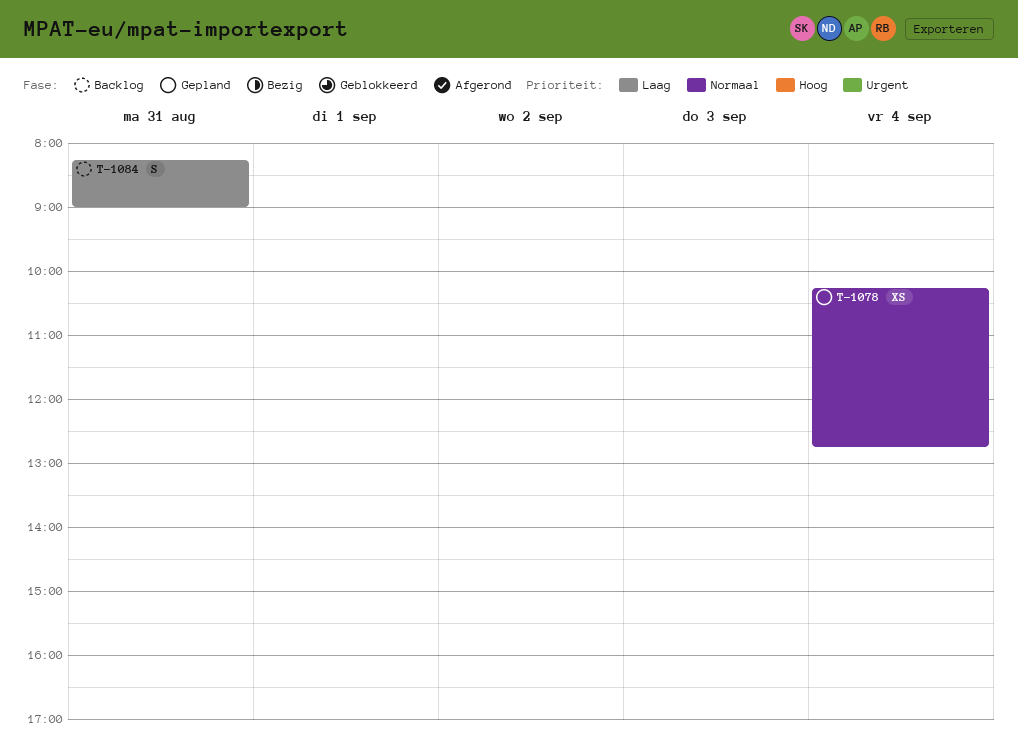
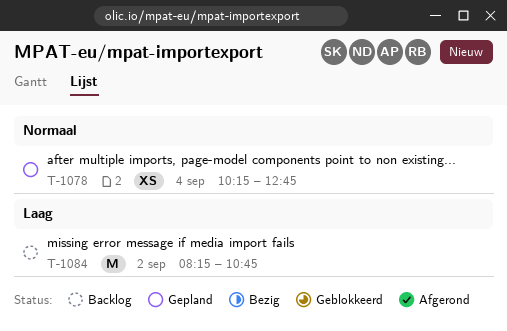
T-1084, estimate: S -> M
T-1084, day: Aug 31 -> Sep 2
T-1084, ends: 09:00 -> 10:45

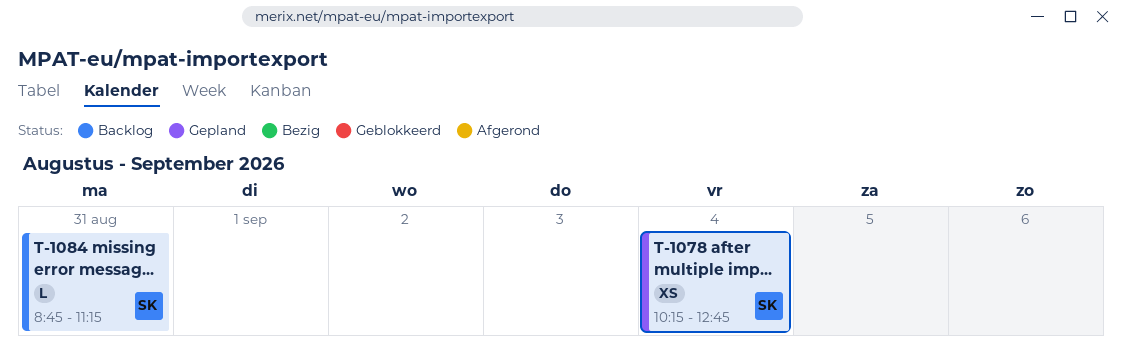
T-1084, estimate: M -> L
T-1084, day: Sep 2 -> Aug 31
T-1084, begins: 08:15 -> 08:45
T-1084, ends: 10:45 -> 11:15

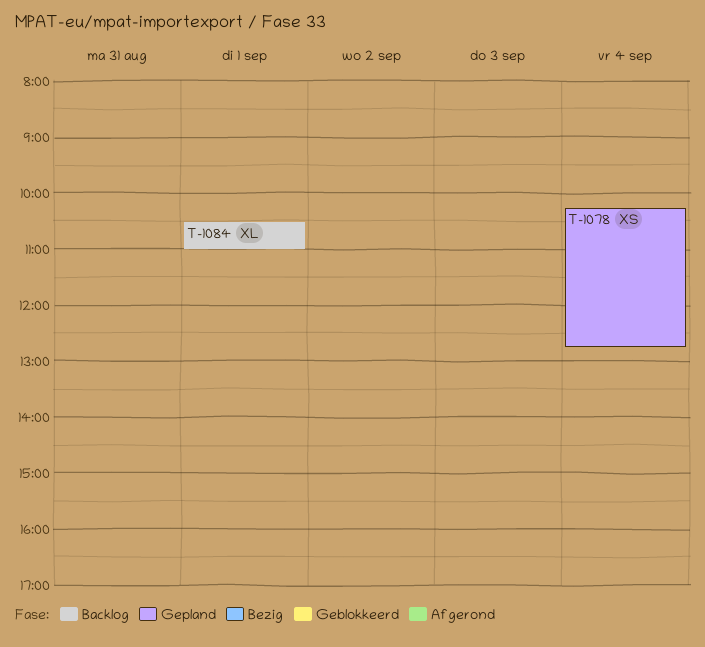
T-1084, estimate: L -> XL
T-1084, day: Aug 31 -> Sep 1
T-1084, begins: 08:45 -> 10:30
T-1084, ends: 11:15 -> 11:00

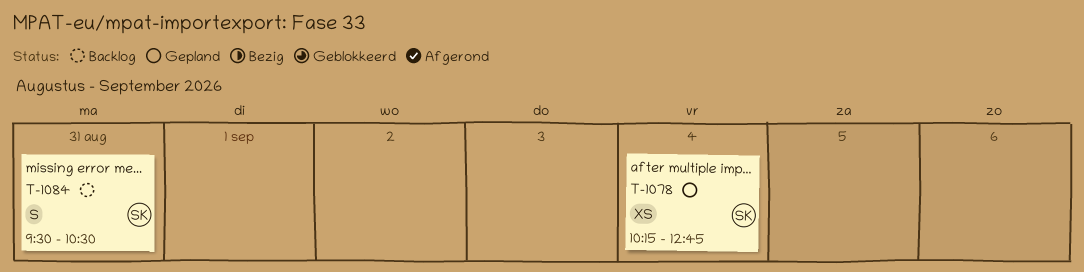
T-1084, estimate: XL -> S
T-1084, day: Sep 1 -> Aug 31
T-1084, begins: 10:30 -> 09:30
T-1084, ends: 11:00 -> 10:30

